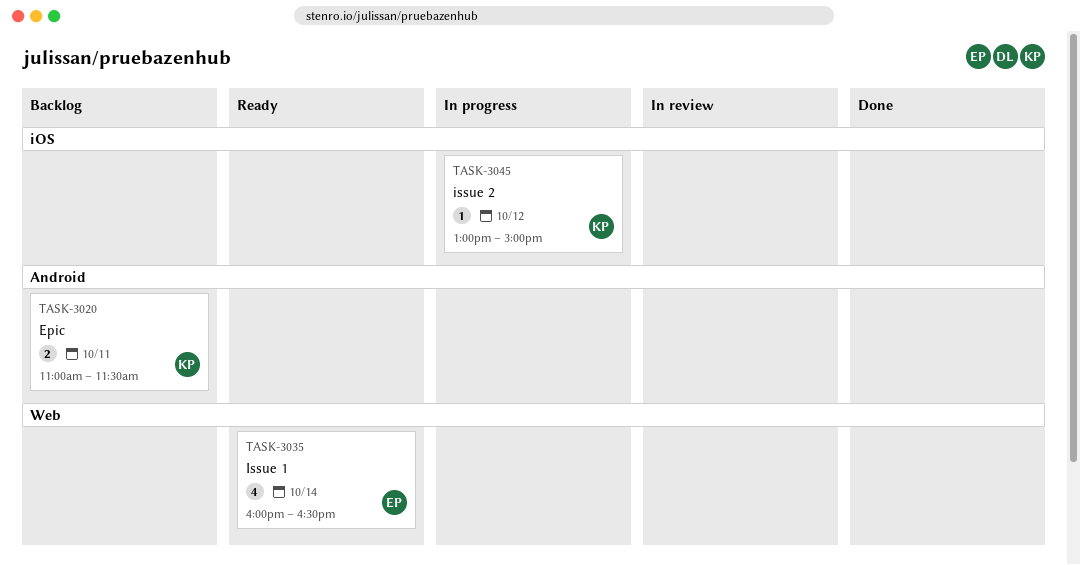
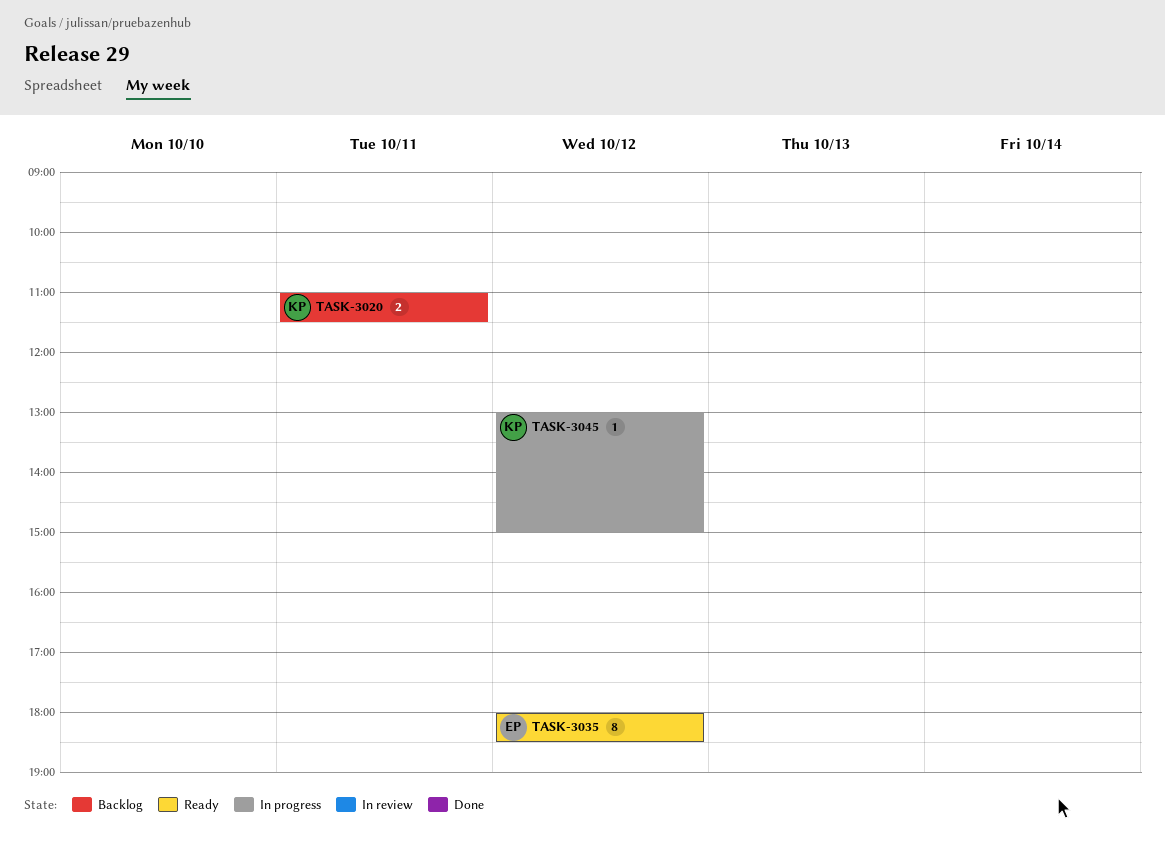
TASK-3035, estimate: 4 -> 8
TASK-3035, day: Oct 14 -> Oct 12
TASK-3035, begins: 16:00 -> 18:00
TASK-3035, ends: 16:30 -> 18:30

